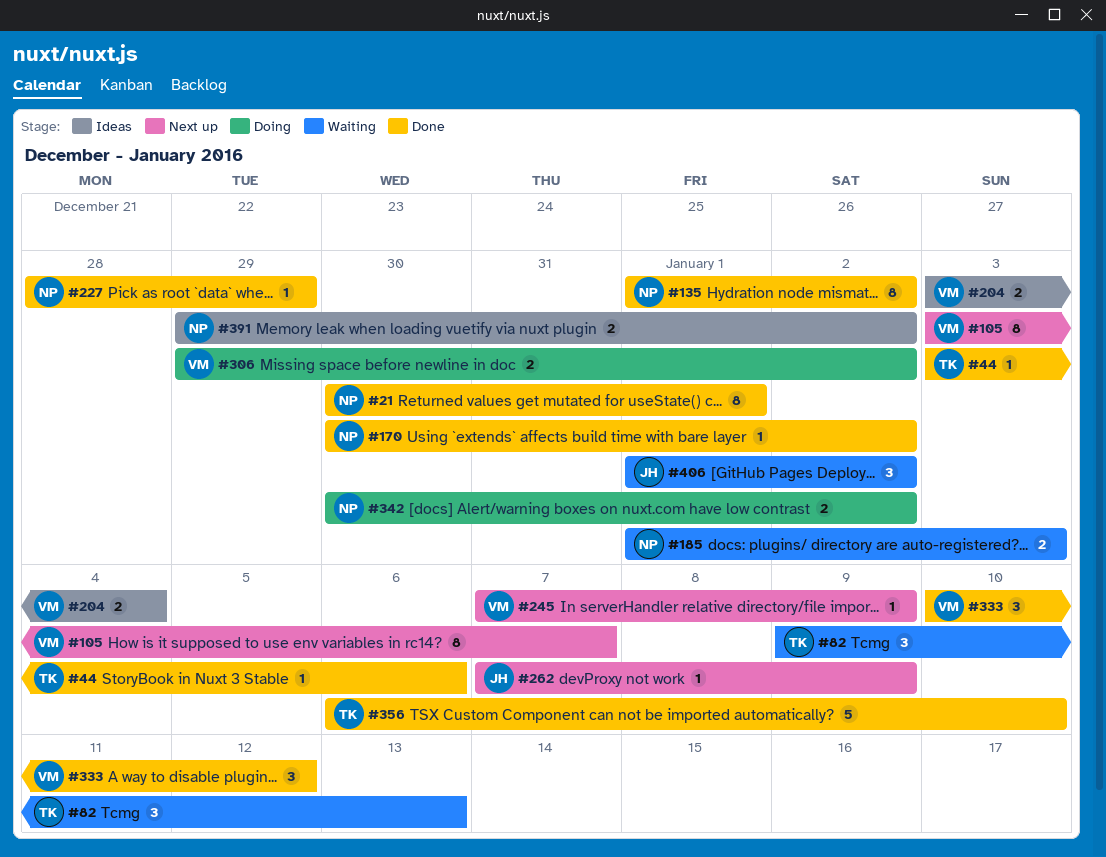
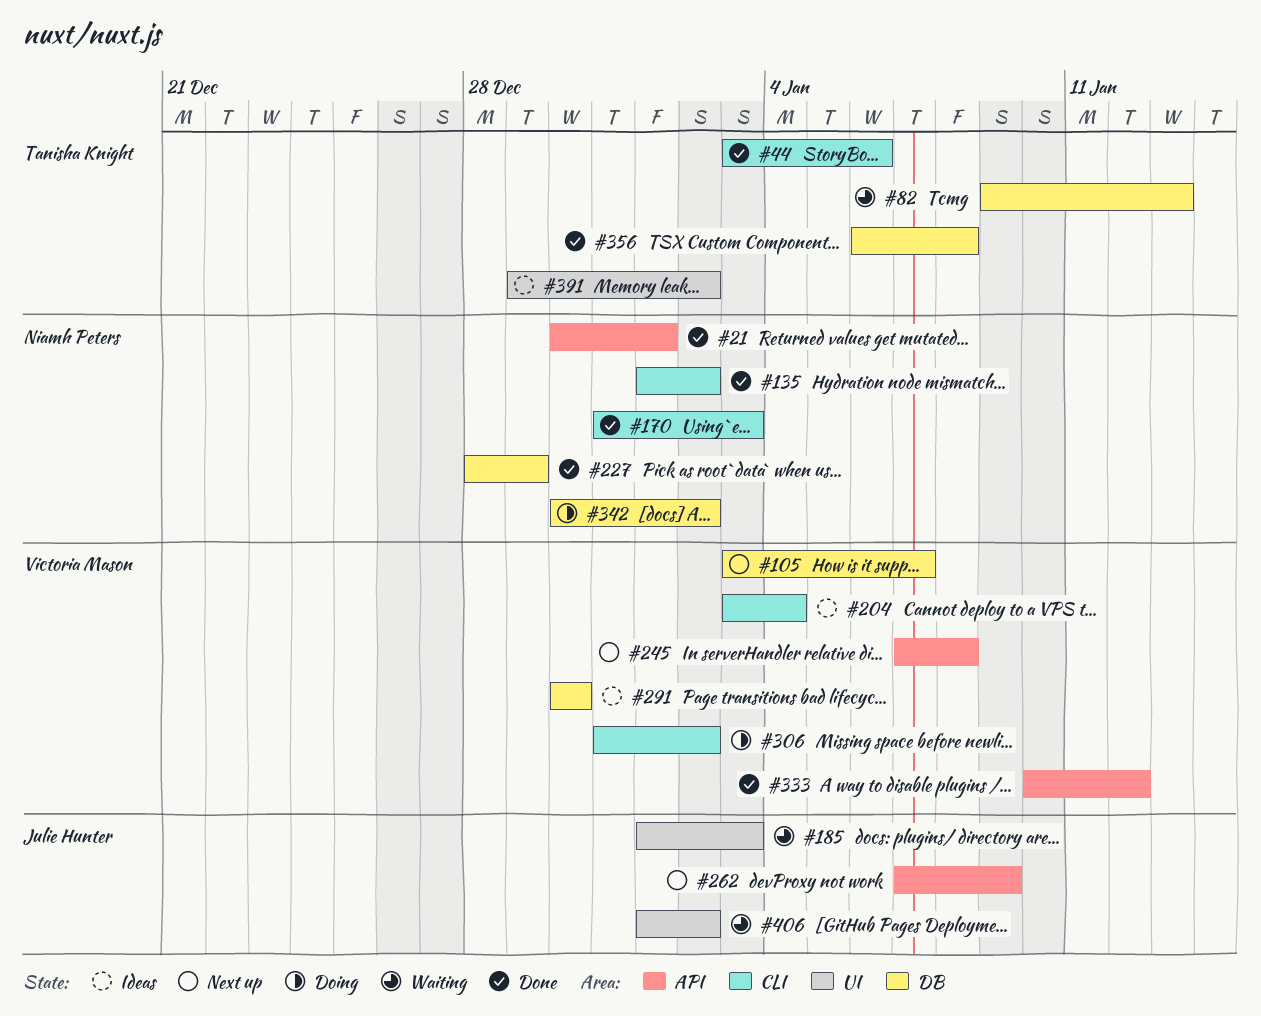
#170, start: Dec 30 -> Dec 31
#170, due: Jan 2 -> Jan 3
#185, owner: Niamh Peters -> Julie Hunter
#245, due: Jan 9 -> Jan 8
#291: none -> present
#306, start: Dec 29 -> Dec 31
#356, due: Jan 10 -> Jan 8
#391, owner: Niamh Peters -> Tanisha Knight

